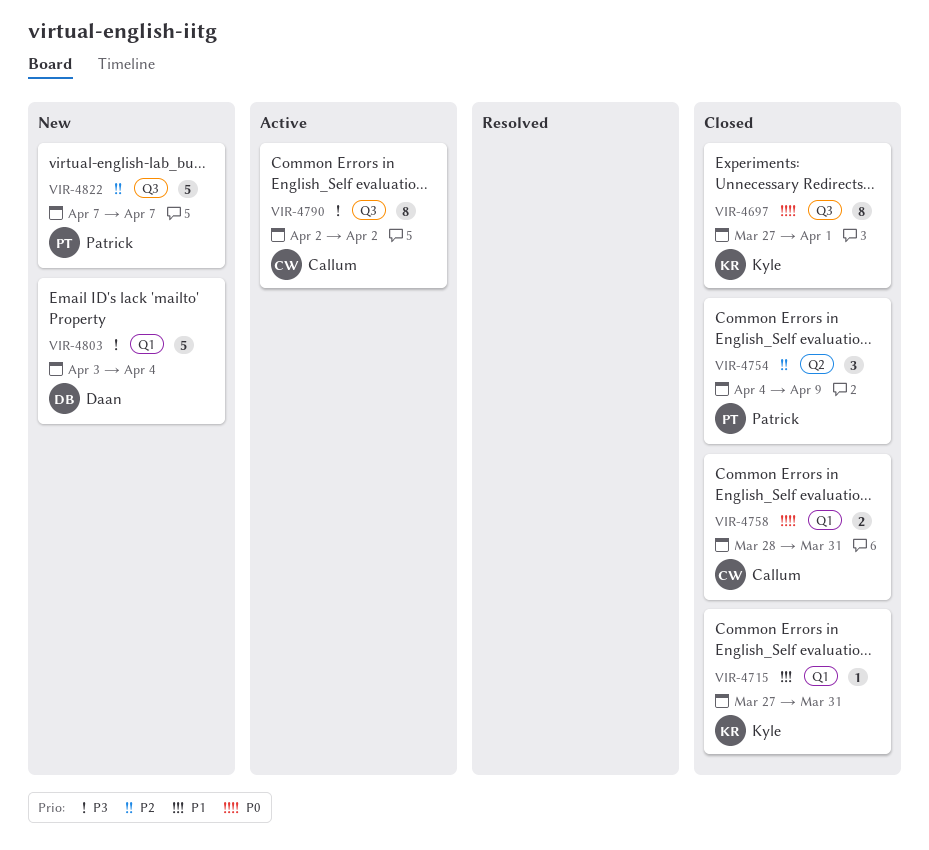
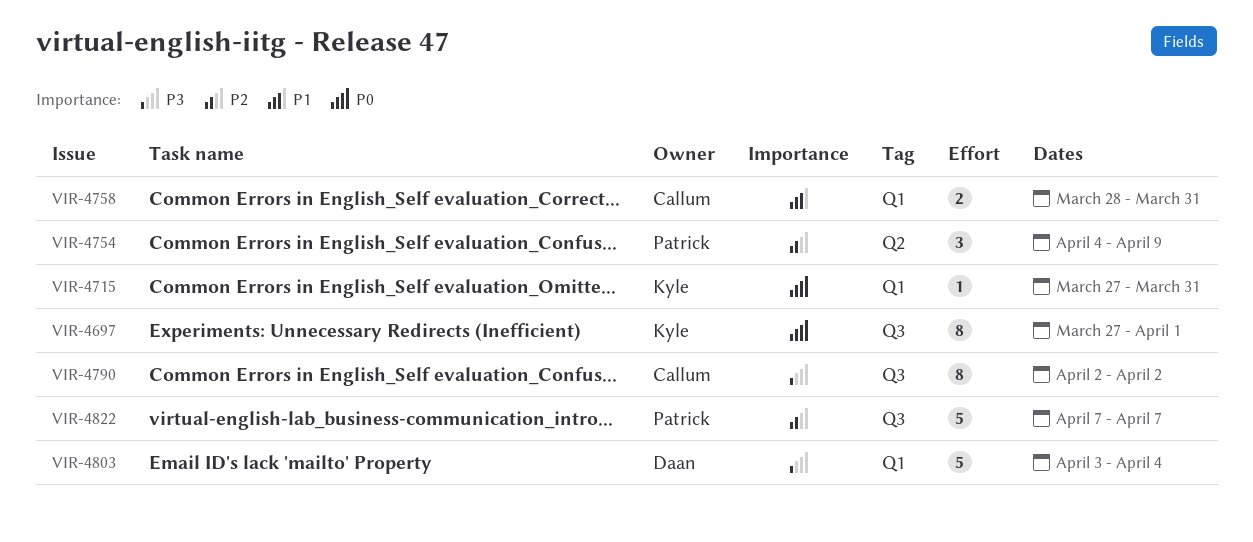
VIR-4715, priority: P1 -> P0
VIR-4758, priority: P0 -> P1

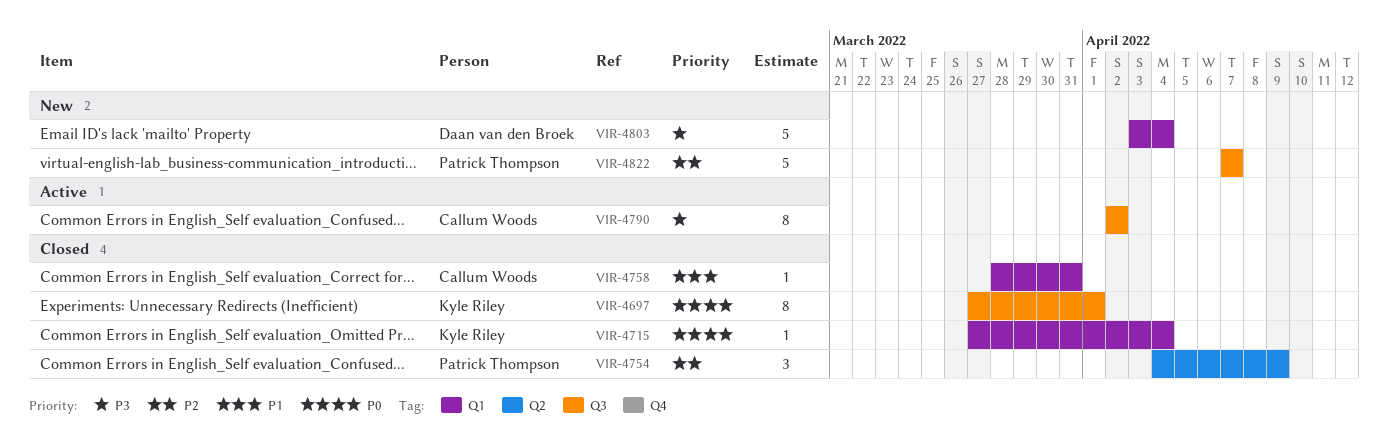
VIR-4715, due: Mar 31 -> Apr 4
VIR-4758, estimate: 2 -> 1

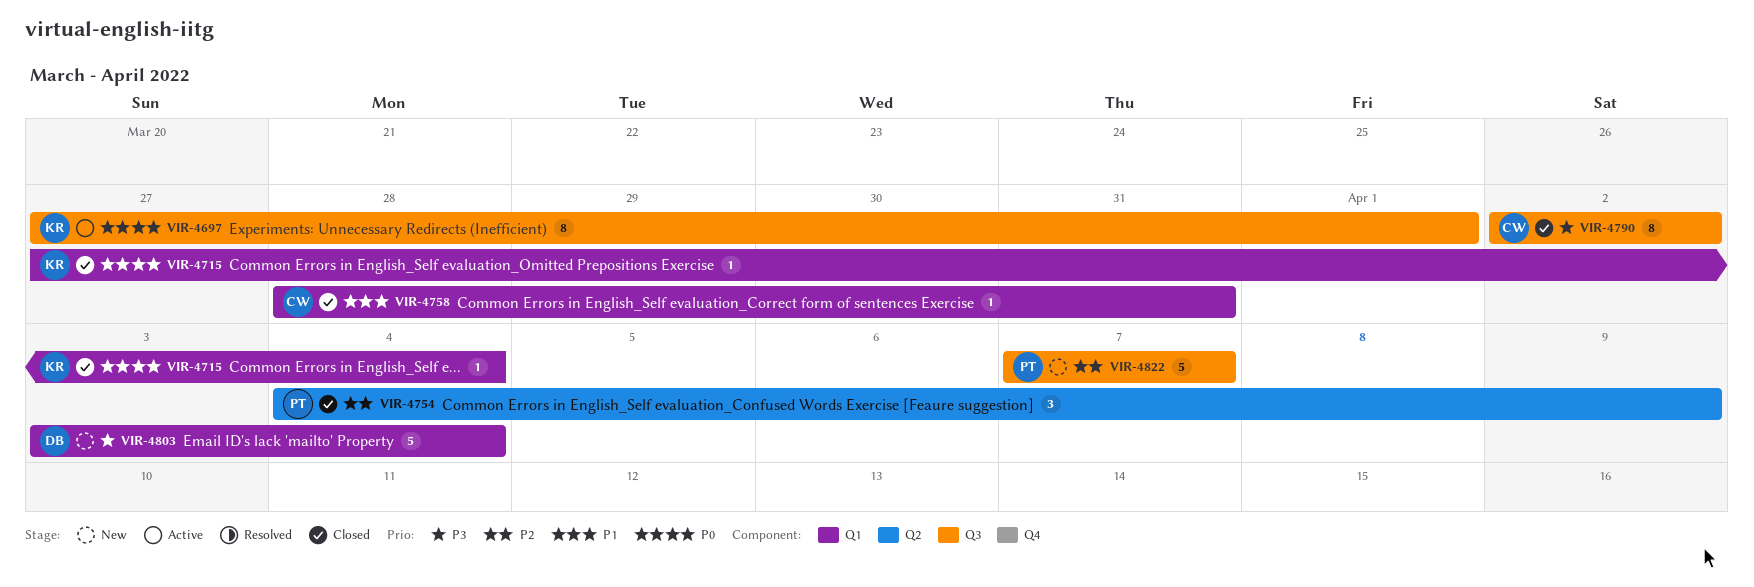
VIR-4697, status: Closed -> Active
VIR-4790, status: Active -> Closed

